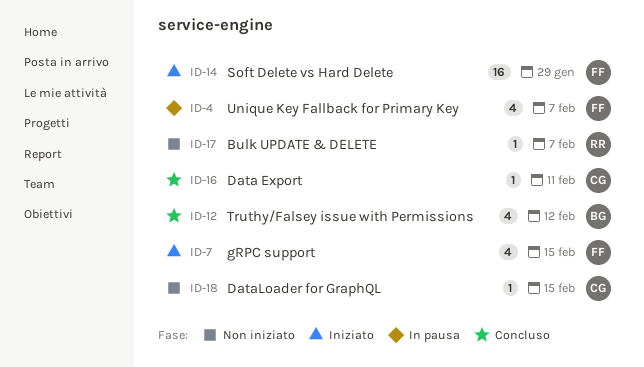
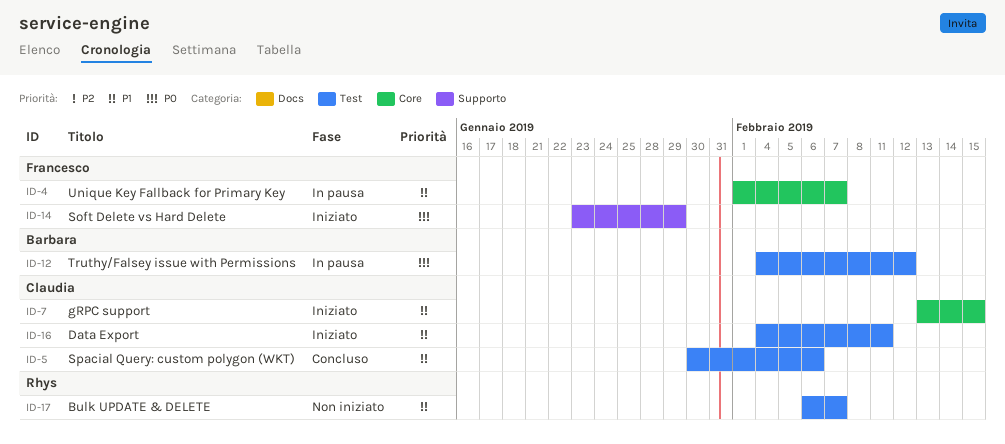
ID-5: none -> present
ID-7, owner: Francesco -> Claudia
ID-12, status: Concluso -> In pausa
ID-16, status: Concluso -> Iniziato
ID-18: present -> none

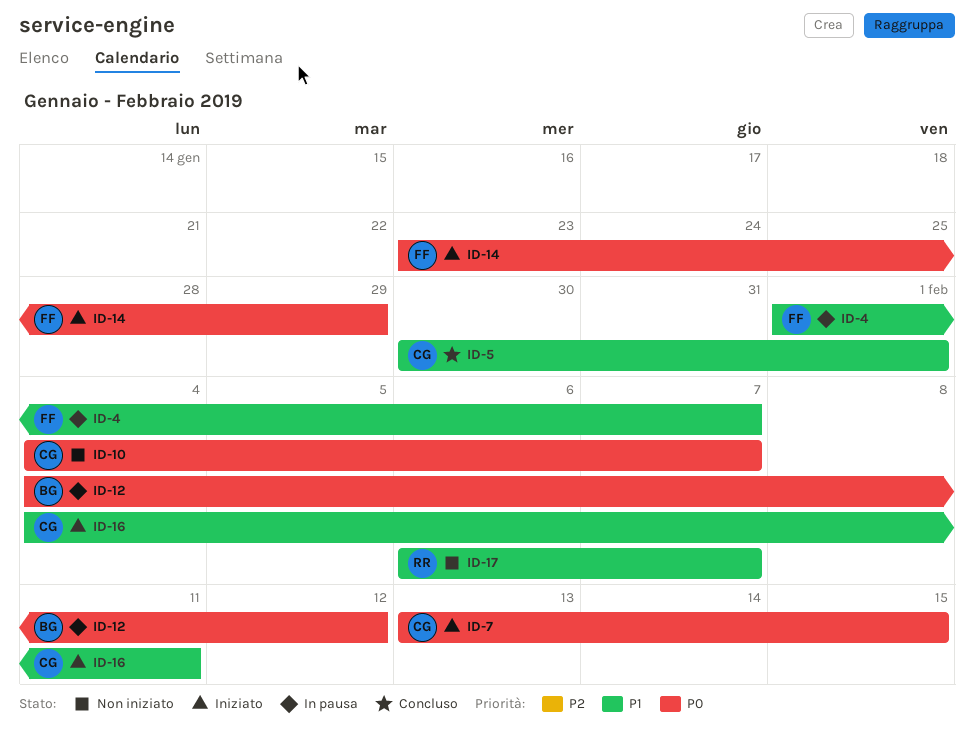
ID-5, due: Feb 6 -> Feb 1
ID-7, priority: P1 -> P0
ID-10: none -> present

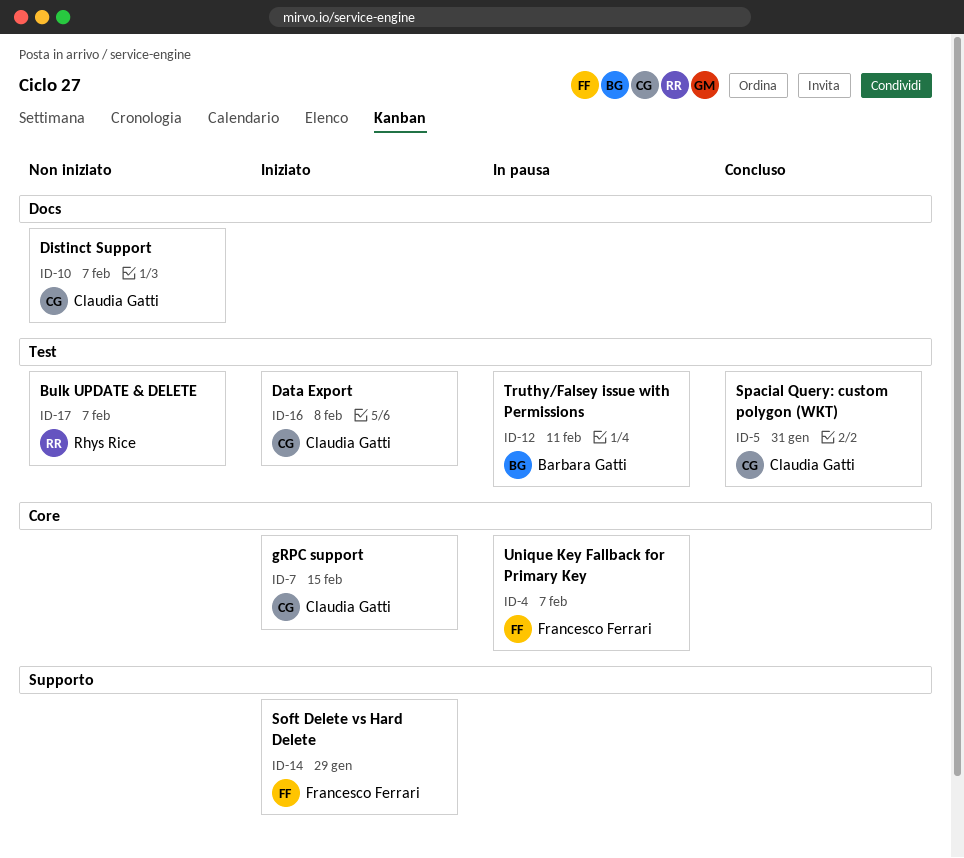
ID-5, due: Feb 1 -> Jan 31
ID-12, due: Feb 12 -> Feb 11
ID-16, due: Feb 11 -> Feb 8

